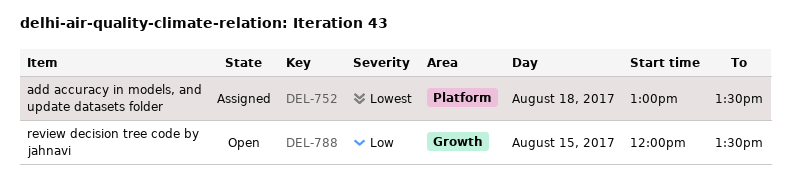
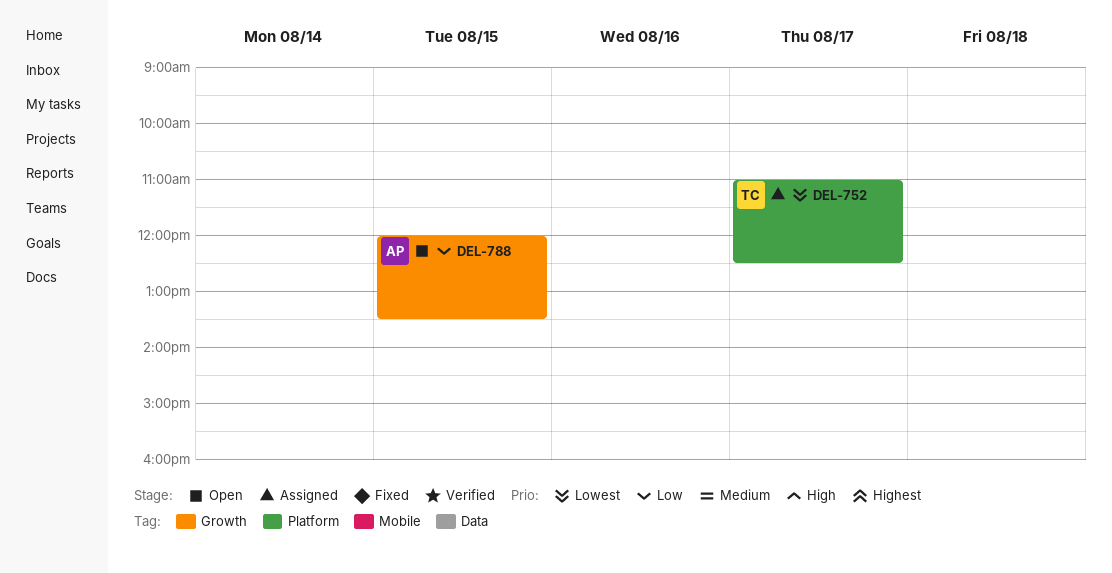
DEL-752, day: Aug 18 -> Aug 17
DEL-752, begins: 13:00 -> 11:00
DEL-752, ends: 13:30 -> 12:30

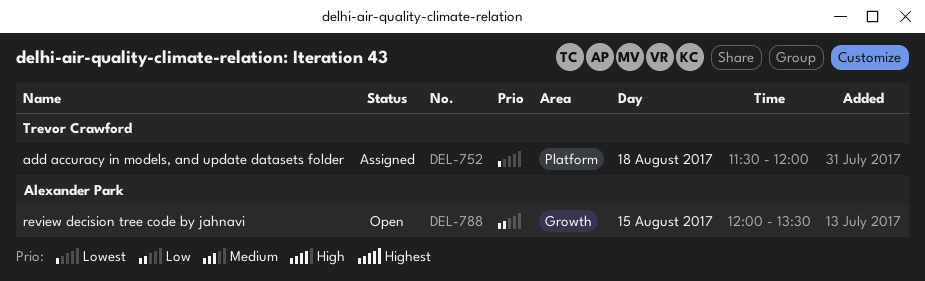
DEL-752, day: Aug 17 -> Aug 18
DEL-752, begins: 11:00 -> 11:30
DEL-752, ends: 12:30 -> 12:00

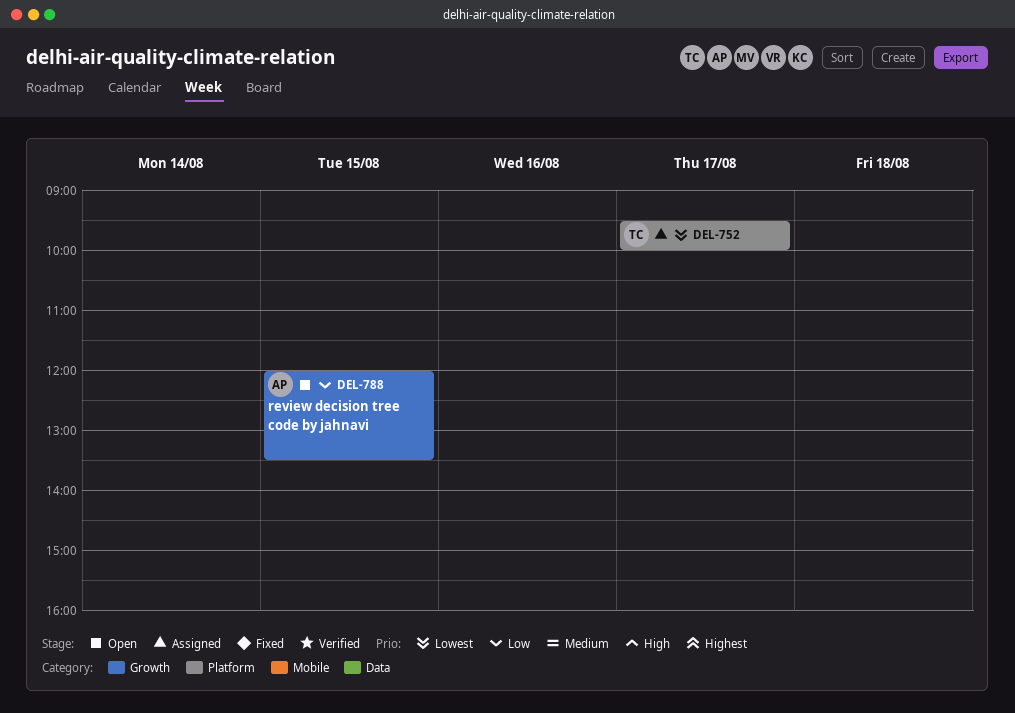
DEL-752, day: Aug 18 -> Aug 17
DEL-752, begins: 11:30 -> 09:30
DEL-752, ends: 12:00 -> 10:00

